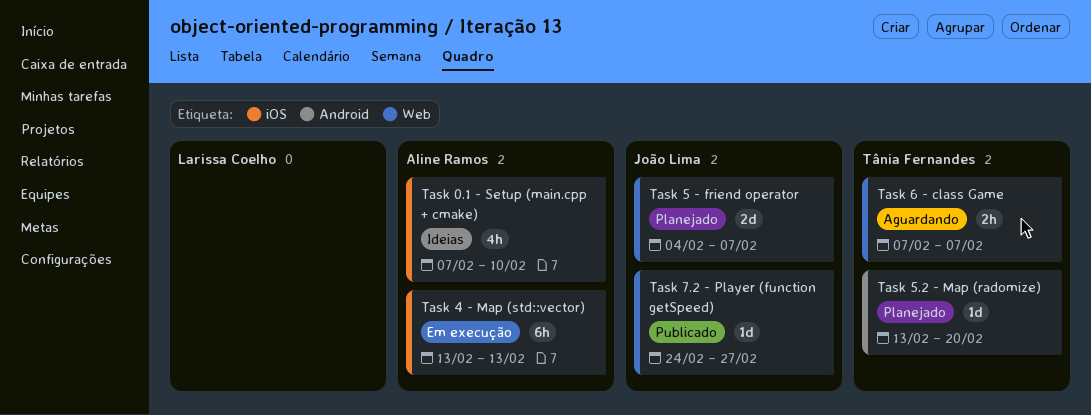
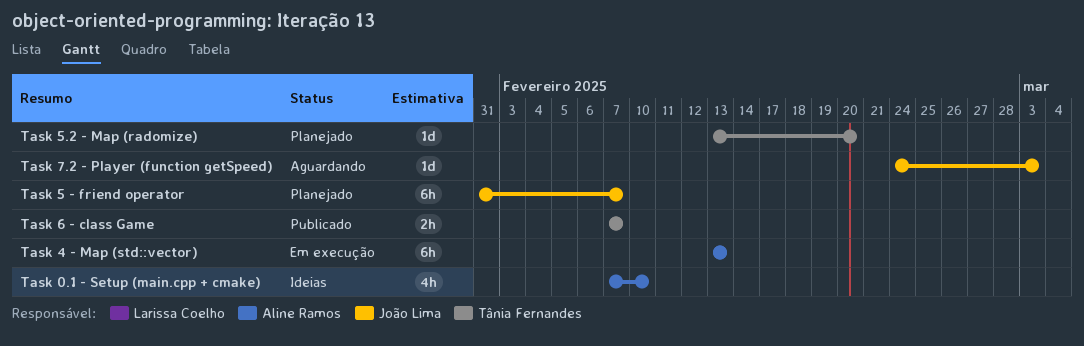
Task 5 - friend operator, estimate: 2d -> 6h
Task 5 - friend operator, start: Feb 4 -> Jan 31
Task 6 - class Game, status: Aguardando -> Publicado
Task 7.2 - Player (function getSpeed), status: Publicado -> Aguardando
Task 7.2 - Player (function getSpeed), due: Feb 27 -> Mar 3

